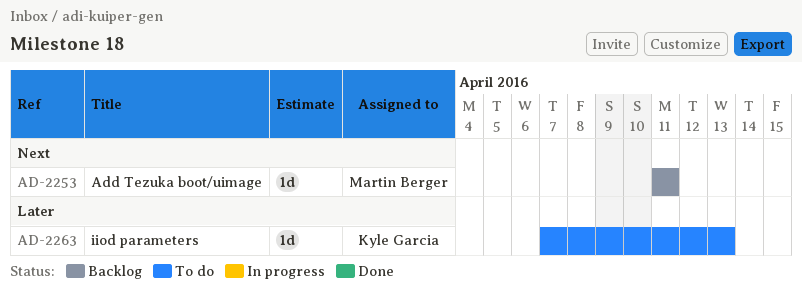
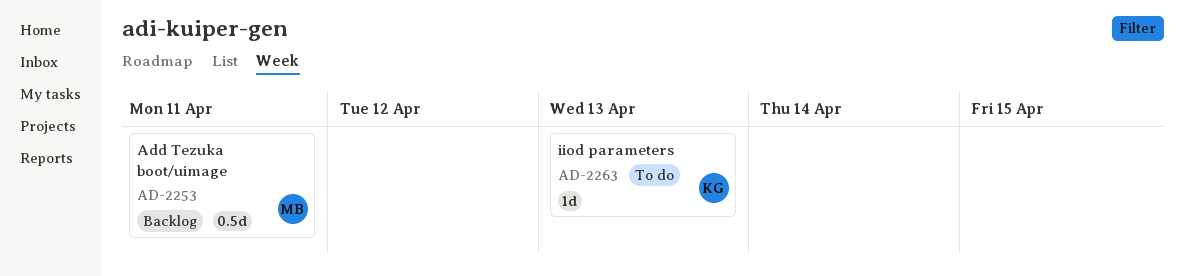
AD-2253, estimate: 1d -> 0.5d

